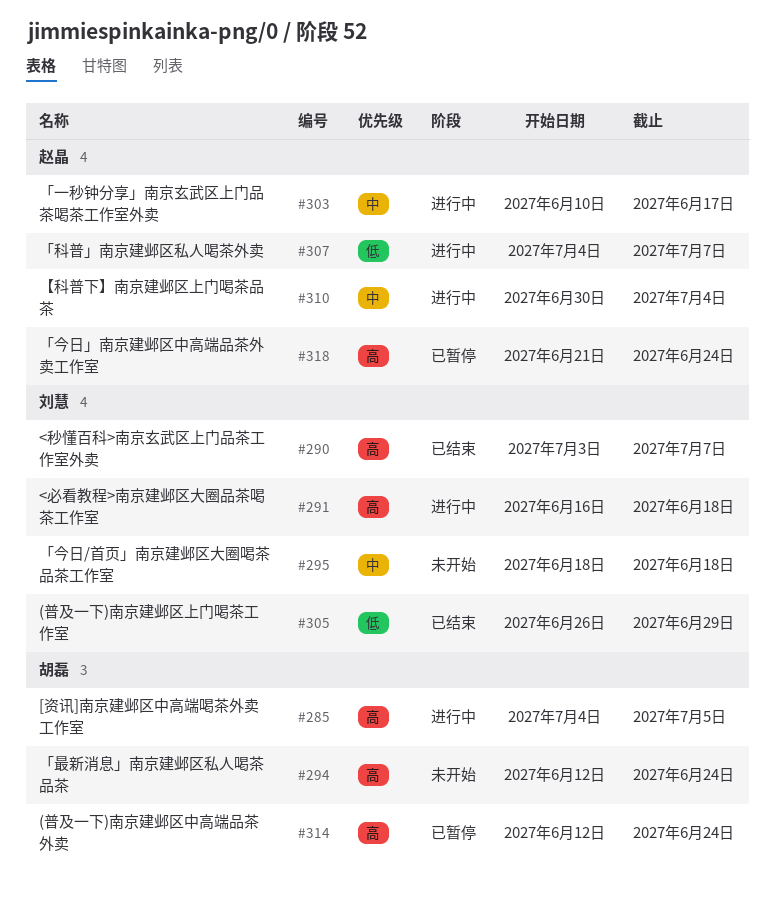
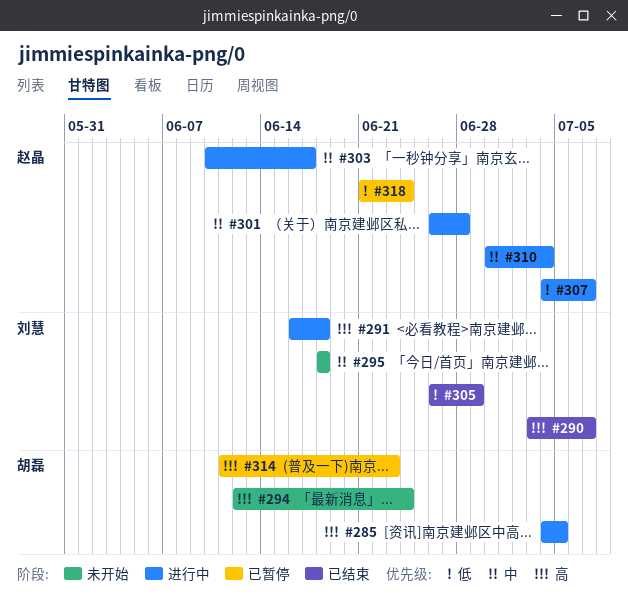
#301: none -> present
#314, start: Jun 12 -> Jun 11
#314, due: Jun 24 -> Jun 23
#318, priority: 高 -> 低

